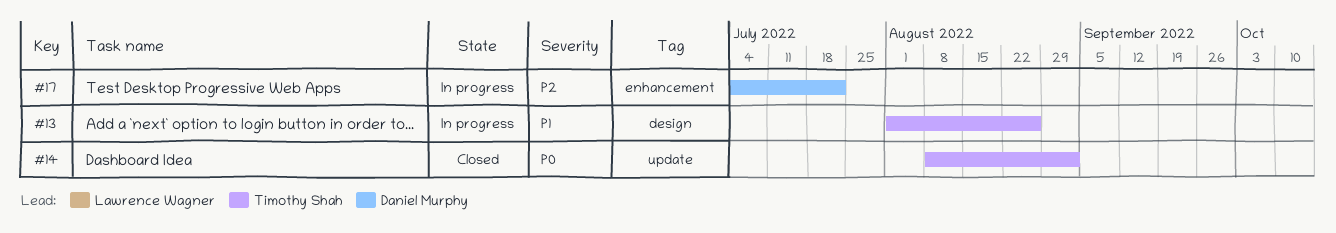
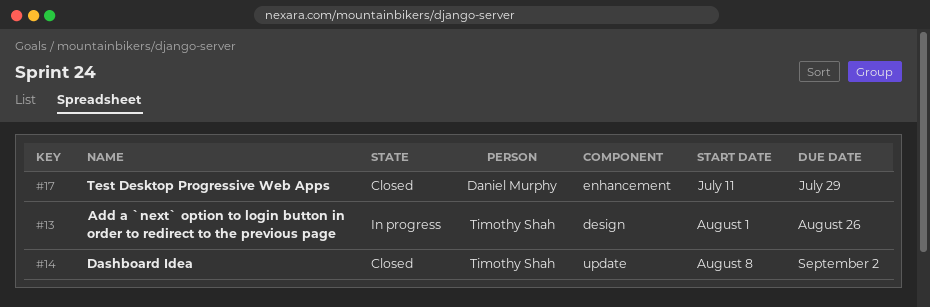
#17, status: In progress -> Closed
#17, start: Jul 4 -> Jul 11
#17, due: Jul 22 -> Jul 29

